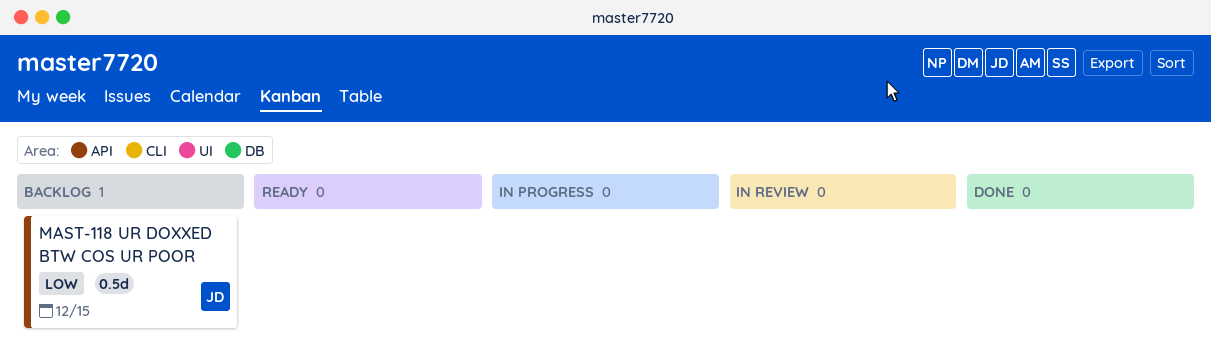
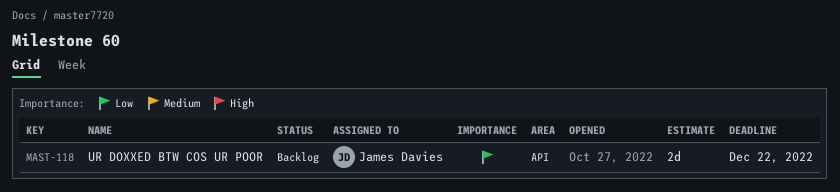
MAST-118, estimate: 0.5d -> 2d
MAST-118, due: Dec 15 -> Dec 22

